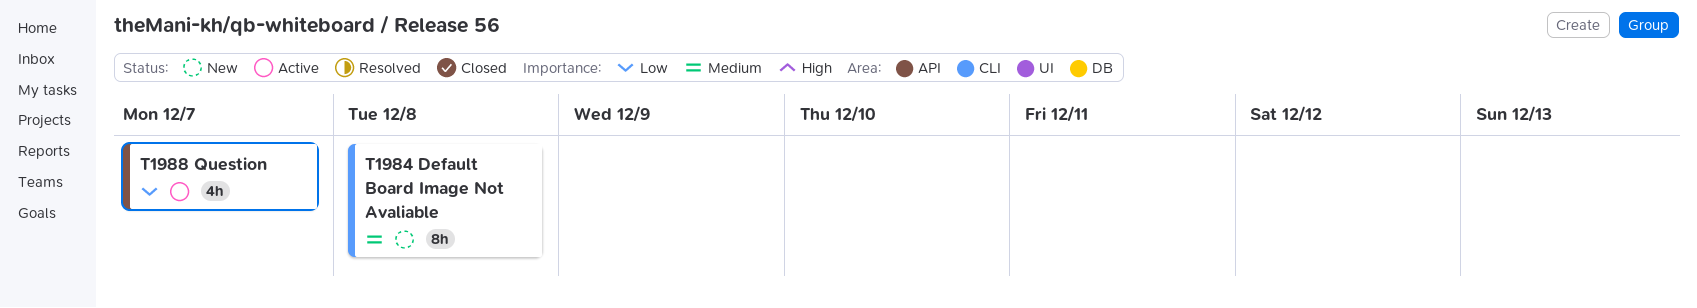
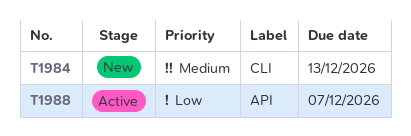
T1984, due: Dec 8 -> Dec 13

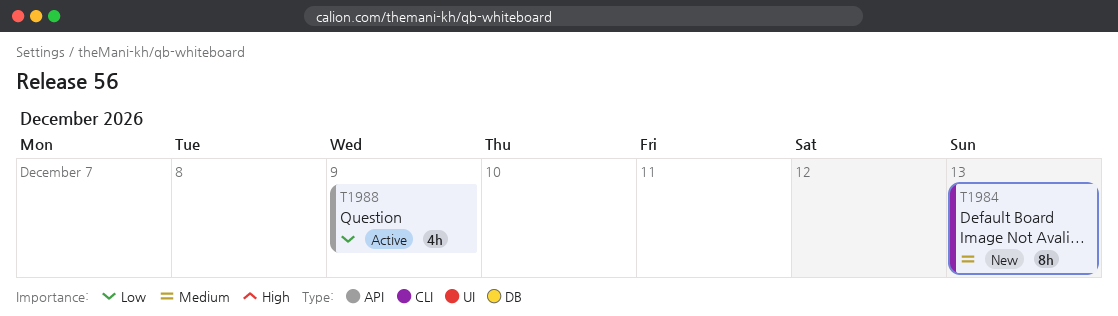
T1988, due: Dec 7 -> Dec 9

